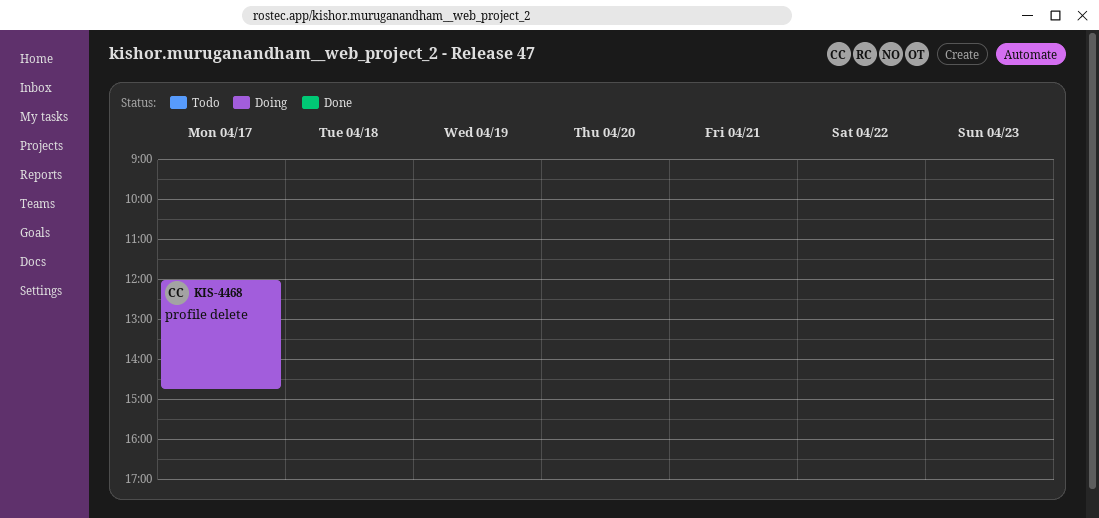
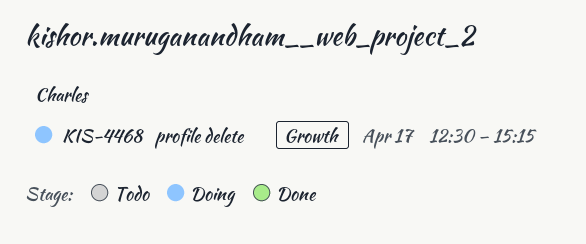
KIS-4468, begins: 12:00 -> 12:30
KIS-4468, ends: 14:45 -> 15:15

